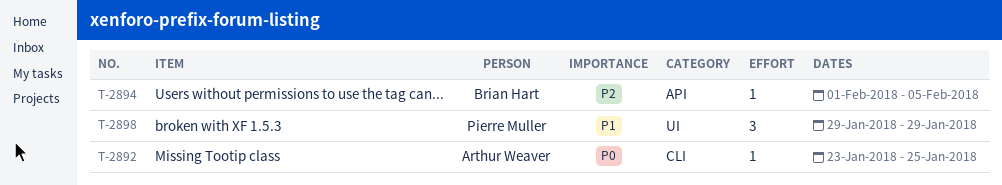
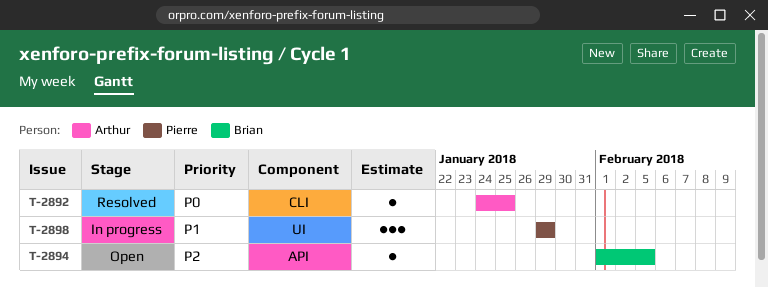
T-2892, start: Jan 23 -> Jan 24

